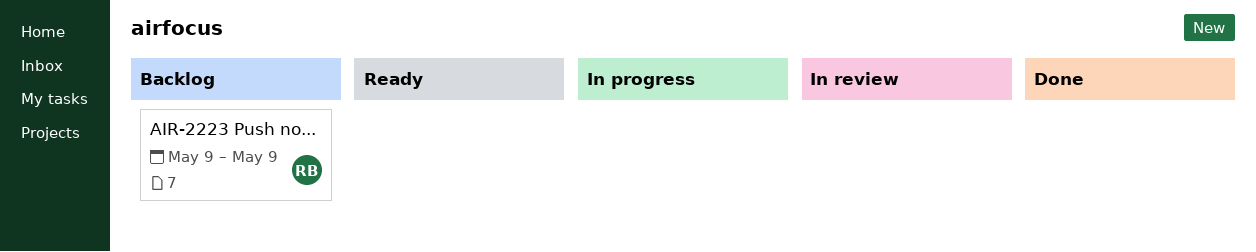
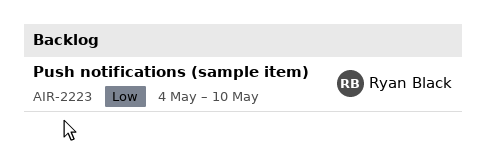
AIR-2223, start: May 9 -> May 4
AIR-2223, due: May 9 -> May 10

